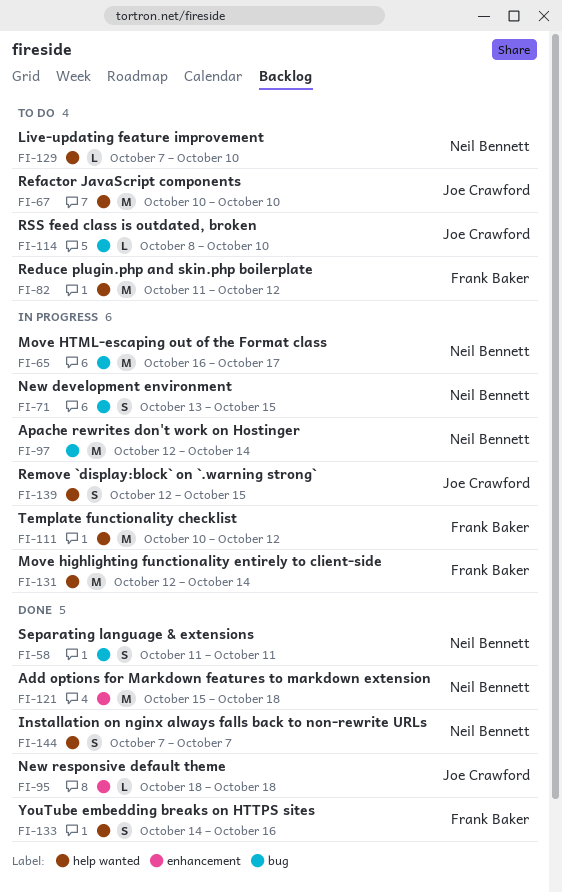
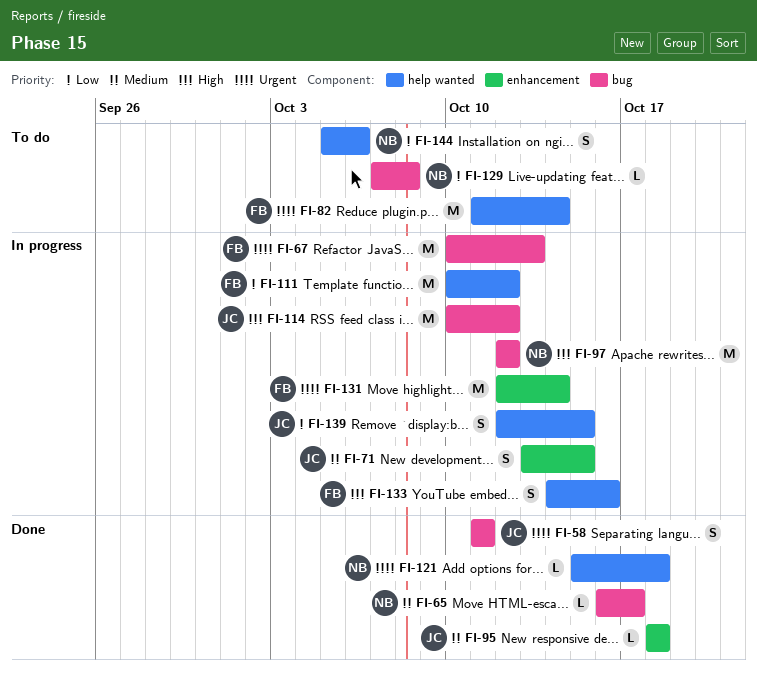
FI-58, owner: Neil Bennett -> Joe Crawford
FI-65, status: In progress -> Done
FI-65, estimate: M -> L
FI-67, status: To do -> In progress
FI-67, owner: Joe Crawford -> Frank Baker
FI-67, label: help wanted -> bug
FI-67, due: Oct 10 -> Oct 13
FI-71, owner: Neil Bennett -> Joe Crawford
FI-71, label: bug -> enhancement
FI-82, due: Oct 12 -> Oct 14
FI-97, due: Oct 14 -> Oct 12
FI-114, status: To do -> In progress
FI-114, estimate: L -> M
FI-114, start: Oct 8 -> Oct 10
FI-114, due: Oct 10 -> Oct 12
FI-121, label: enhancement -> help wanted
FI-121, estimate: M -> L
FI-129, label: help wanted -> bug
FI-129, due: Oct 10 -> Oct 8
FI-131, label: help wanted -> enhancement
FI-133, status: Done -> In progress
FI-144, status: Done -> To do
FI-144, start: Oct 7 -> Oct 5
FI-144, due: Oct 7 -> Oct 6

